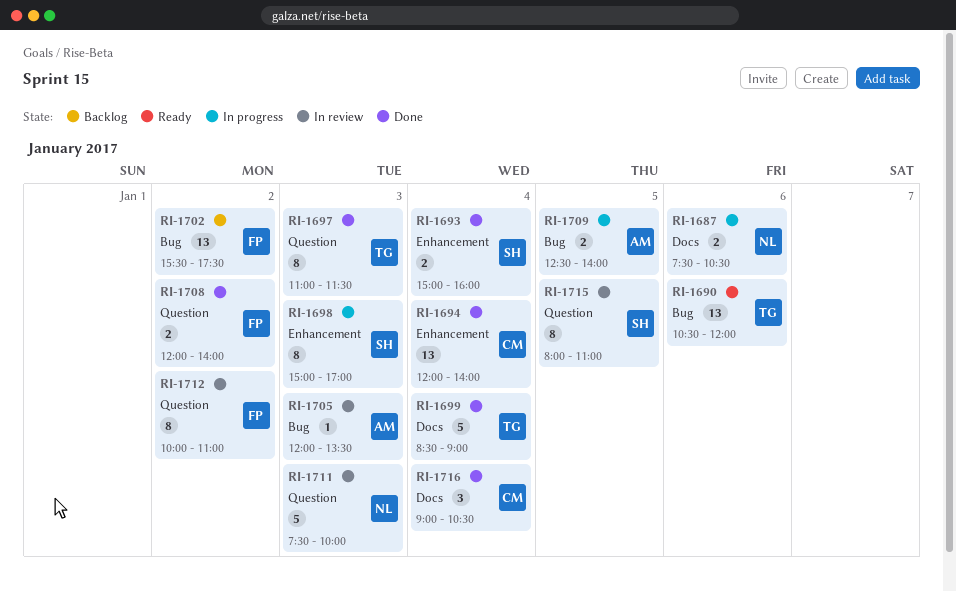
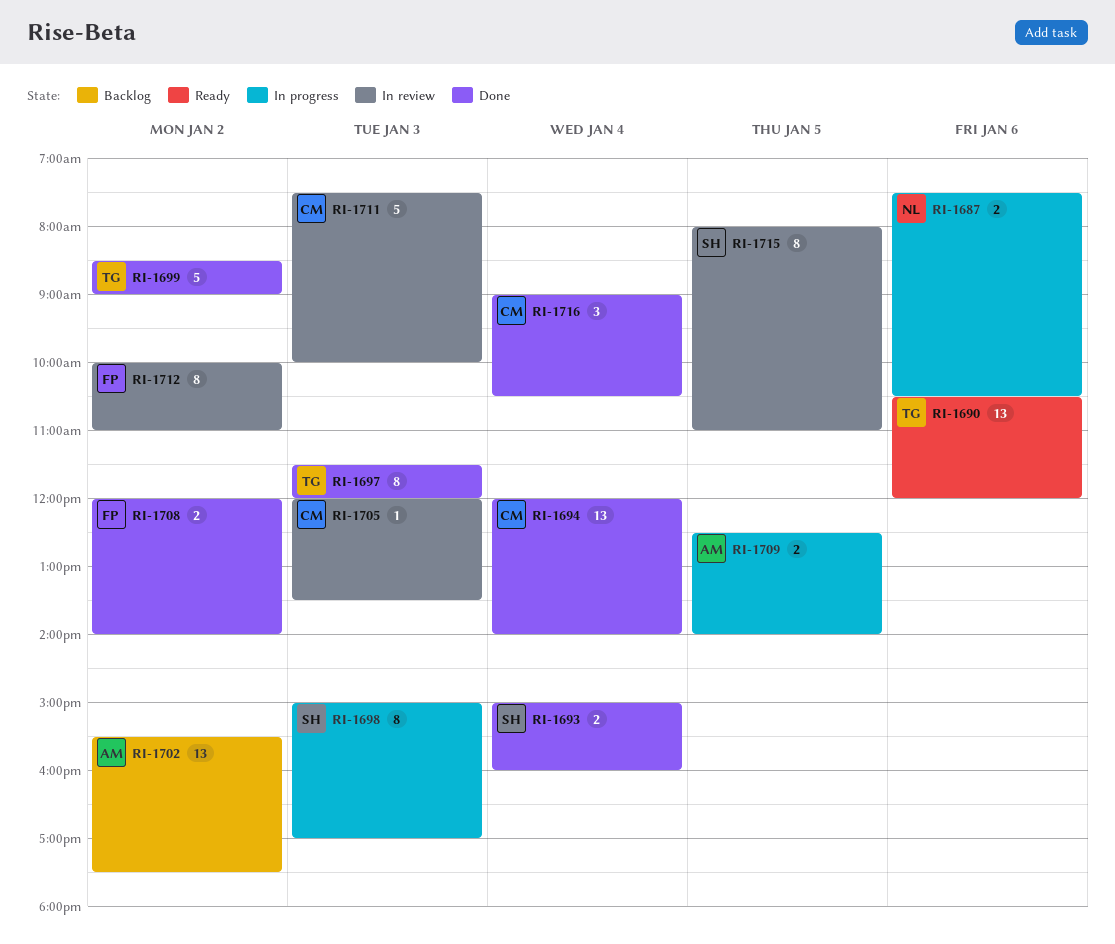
RI-1697, begins: 11:00 -> 11:30
RI-1697, ends: 11:30 -> 12:00
RI-1699, day: Jan 4 -> Jan 2
RI-1702, owner: FP -> AM
RI-1705, owner: AM -> CM
RI-1711, owner: NL -> CM

